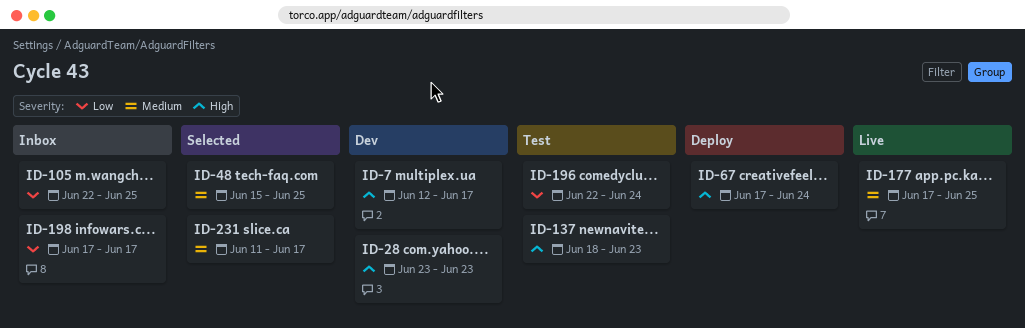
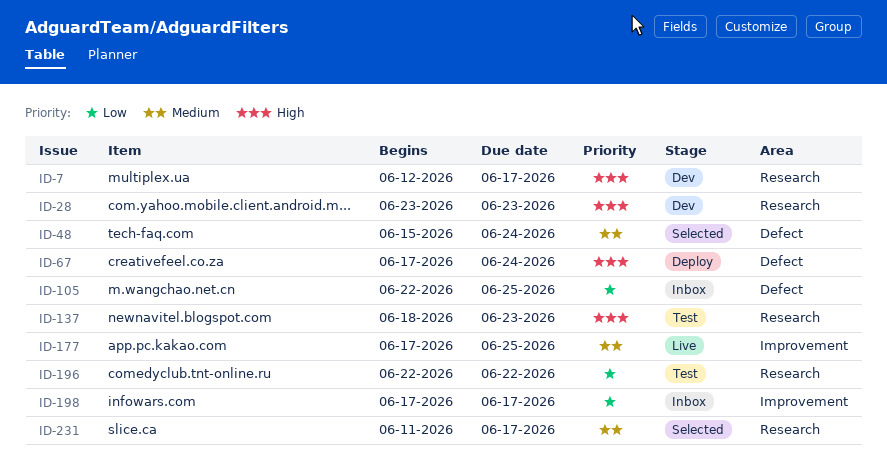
ID-48, due: Jun 25 -> Jun 24
ID-196, due: Jun 24 -> Jun 22

